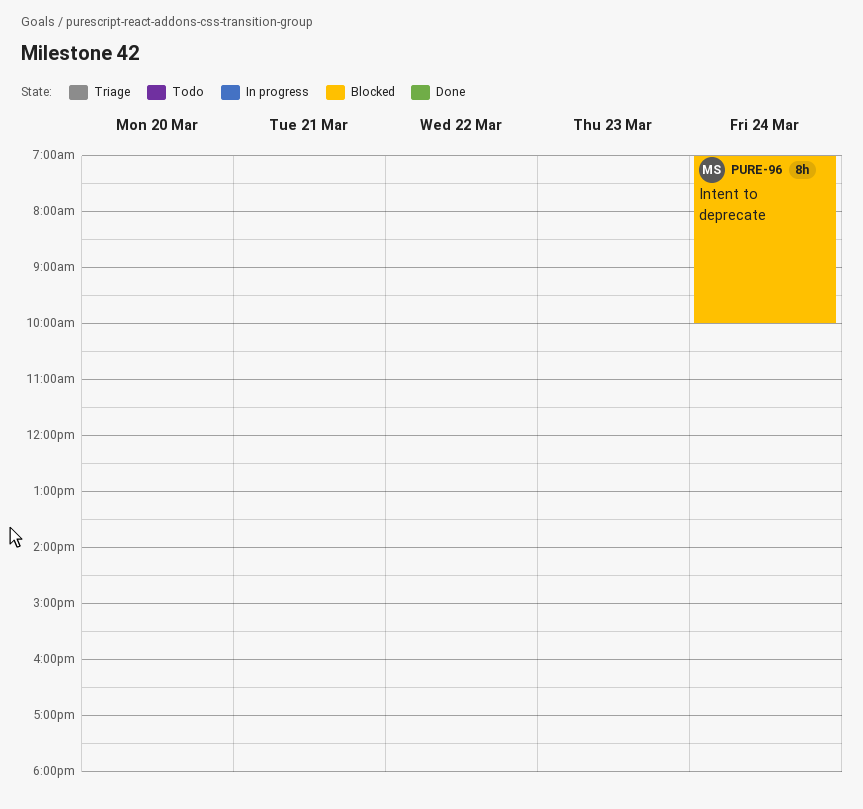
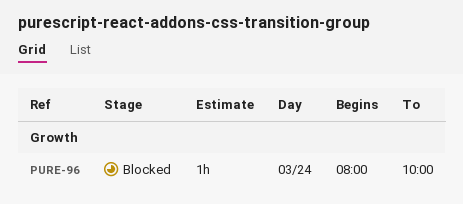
PURE-96, estimate: 8h -> 1h
PURE-96, begins: 07:00 -> 08:00

